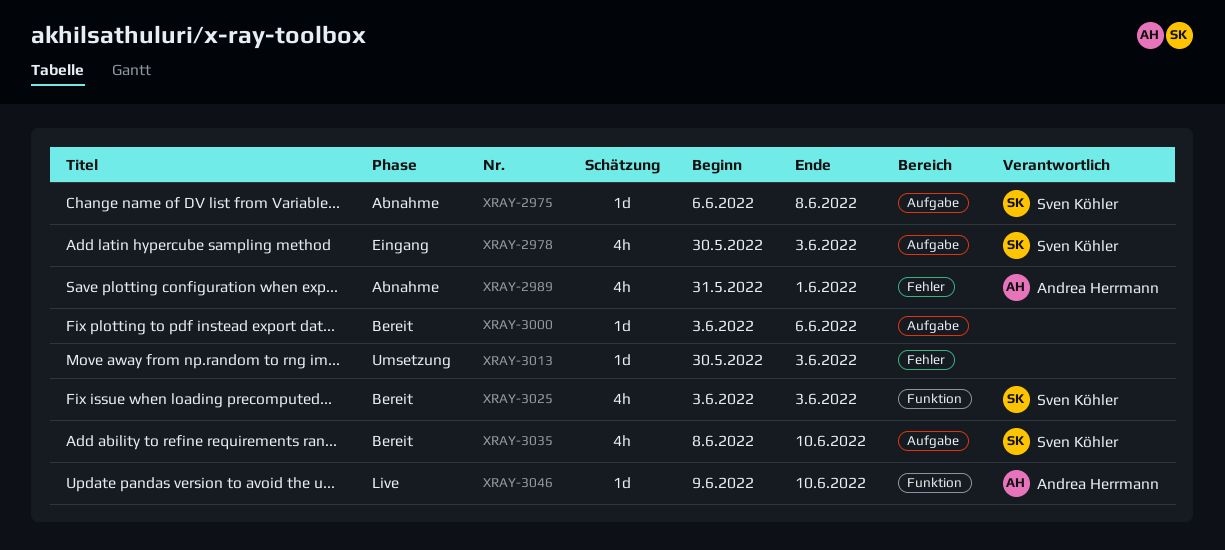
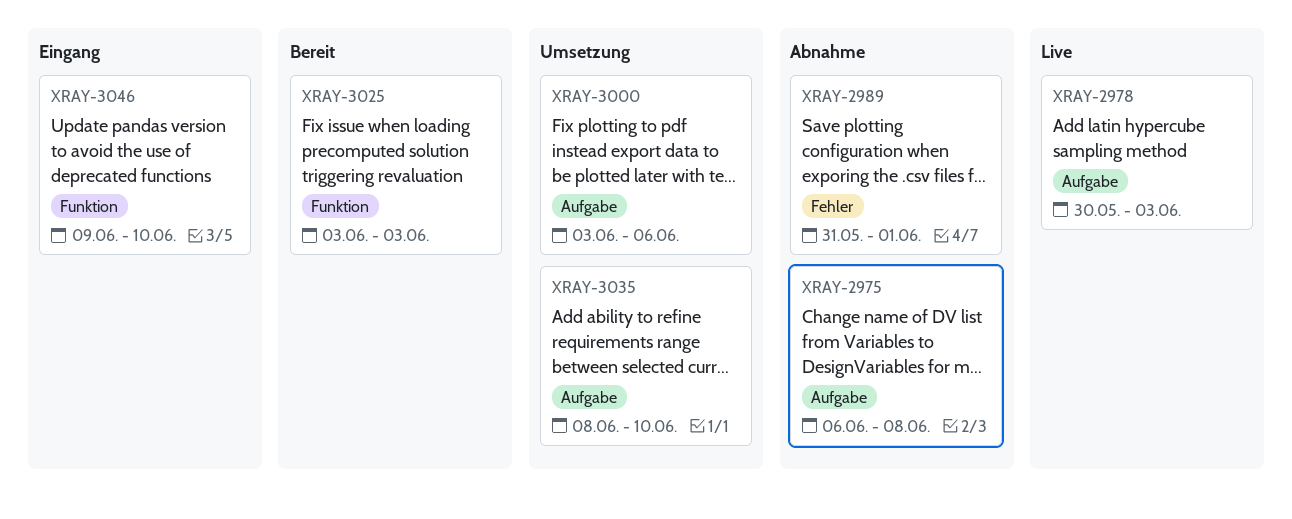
XRAY-2978, status: Eingang -> Live
XRAY-3000, status: Bereit -> Umsetzung
XRAY-3013: present -> none
XRAY-3035, status: Bereit -> Umsetzung
XRAY-3046, status: Live -> Eingang

